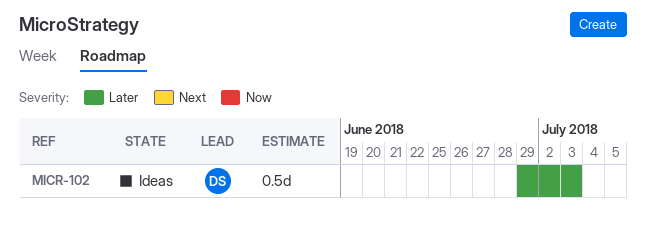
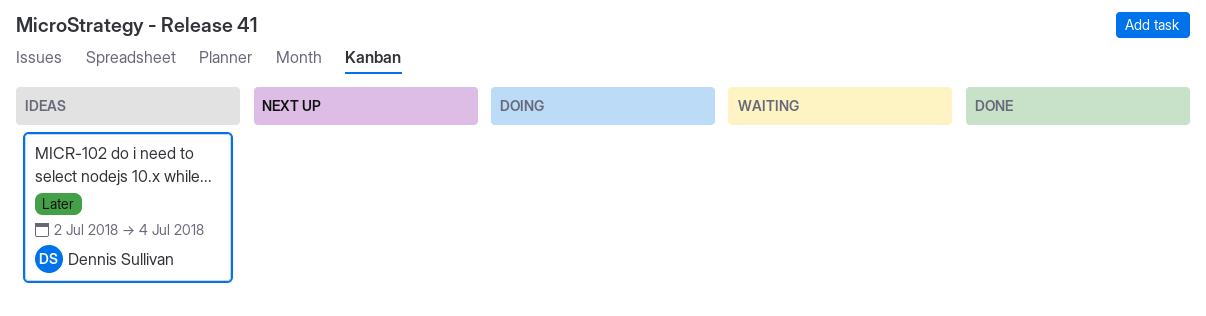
MICR-102, start: Jun 29 -> Jul 2
MICR-102, due: Jul 3 -> Jul 4

